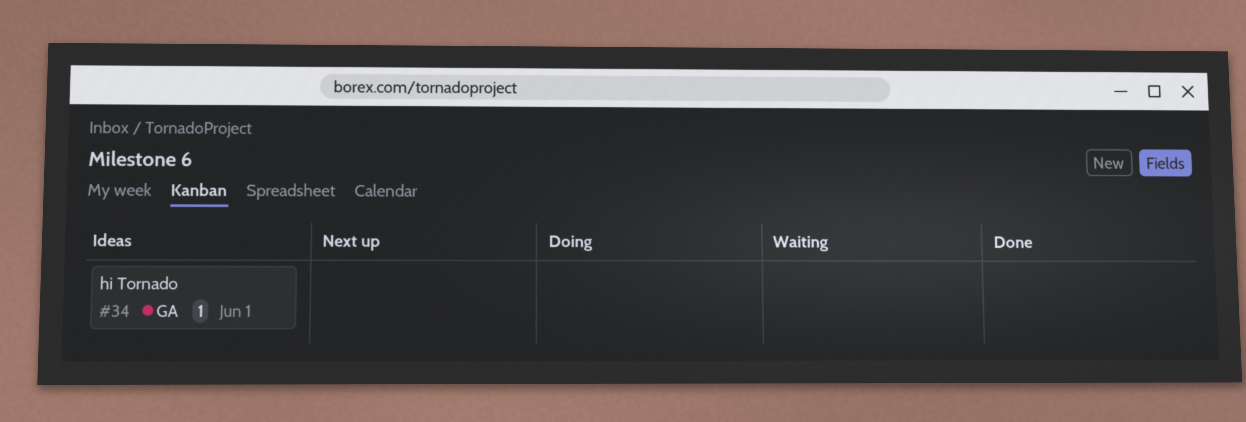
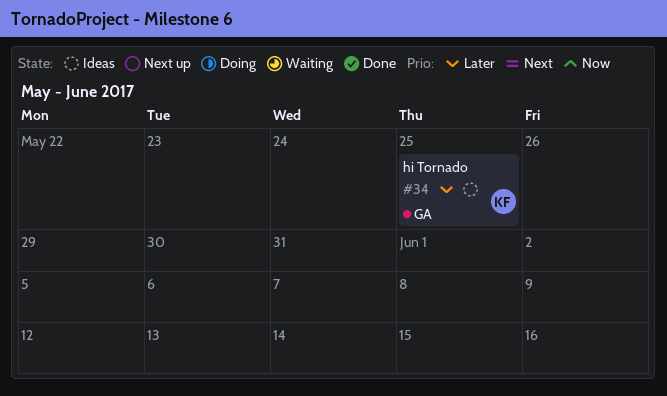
#34, due: Jun 1 -> May 25

